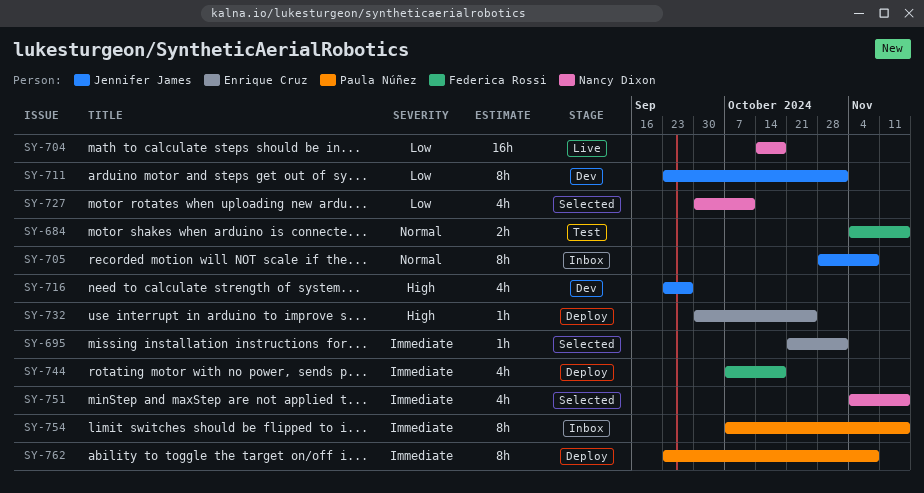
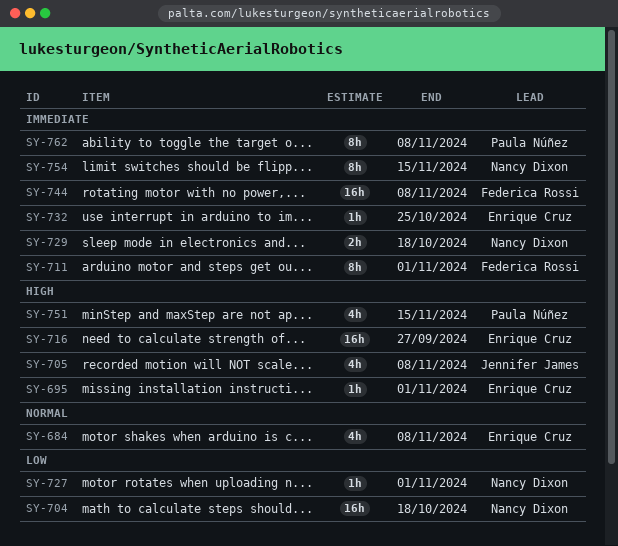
SY-684, owner: Federica Rossi -> Enrique Cruz
SY-684, estimate: 2h -> 4h
SY-684, due: Nov 15 -> Nov 8
SY-695, priority: Immediate -> High
SY-705, priority: Normal -> High
SY-705, estimate: 8h -> 4h
SY-711, owner: Jennifer James -> Federica Rossi
SY-711, priority: Low -> Immediate
SY-716, owner: Jennifer James -> Enrique Cruz
SY-716, estimate: 4h -> 16h
SY-727, estimate: 4h -> 1h
SY-727, due: Oct 11 -> Nov 1
SY-729: none -> present
SY-732, priority: High -> Immediate
SY-744, estimate: 4h -> 16h
SY-744, due: Oct 18 -> Nov 8
SY-751, owner: Nancy Dixon -> Paula Núñez
SY-751, priority: Immediate -> High
SY-754, owner: Paula Núñez -> Nancy Dixon

